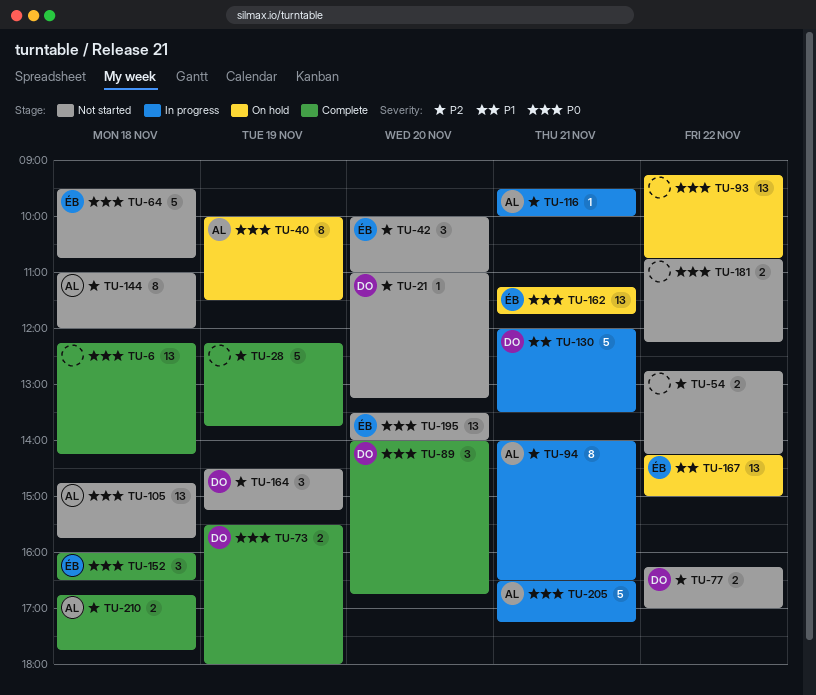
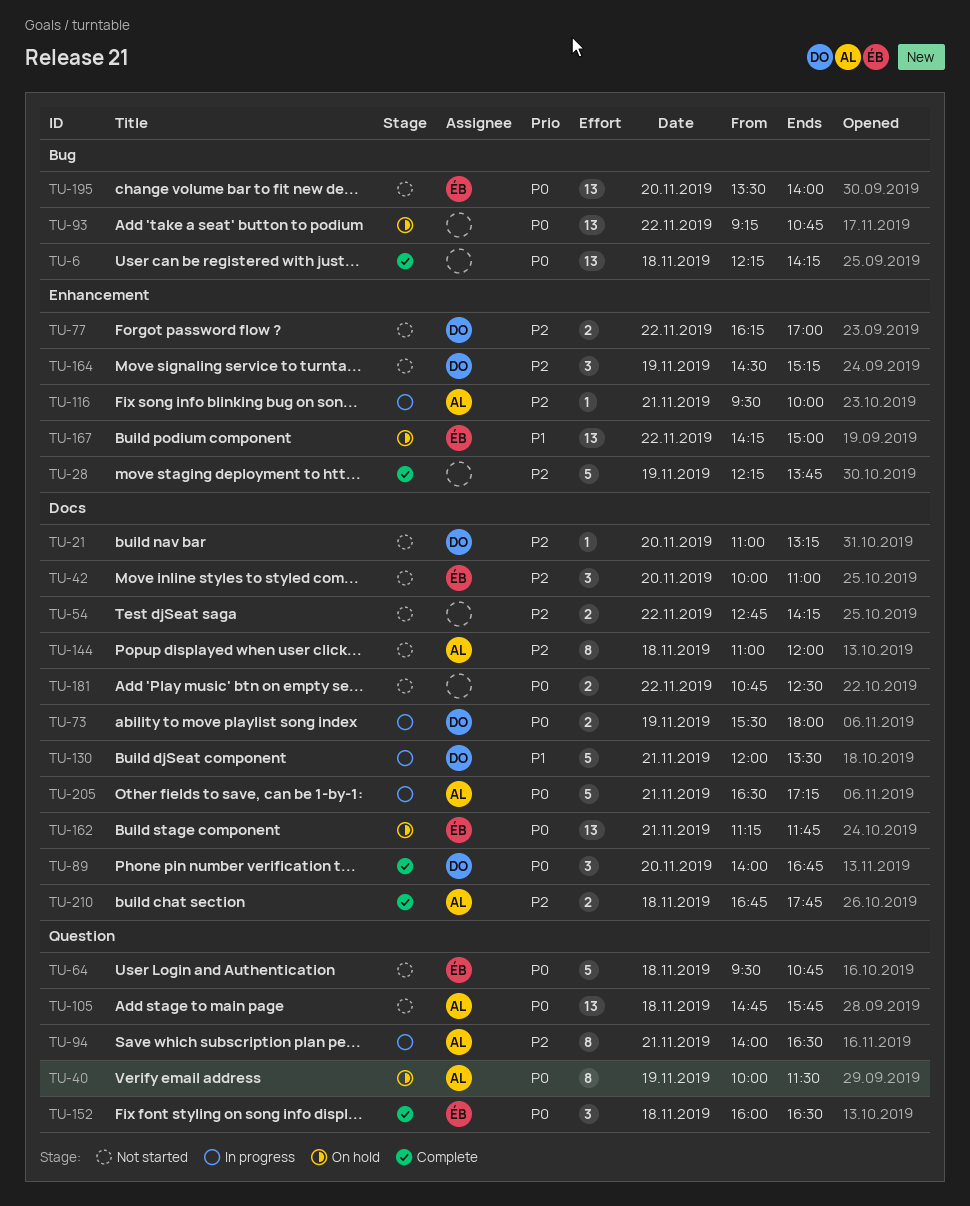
TU-73, status: Complete -> In progress
TU-181, ends: 12:15 -> 12:30

